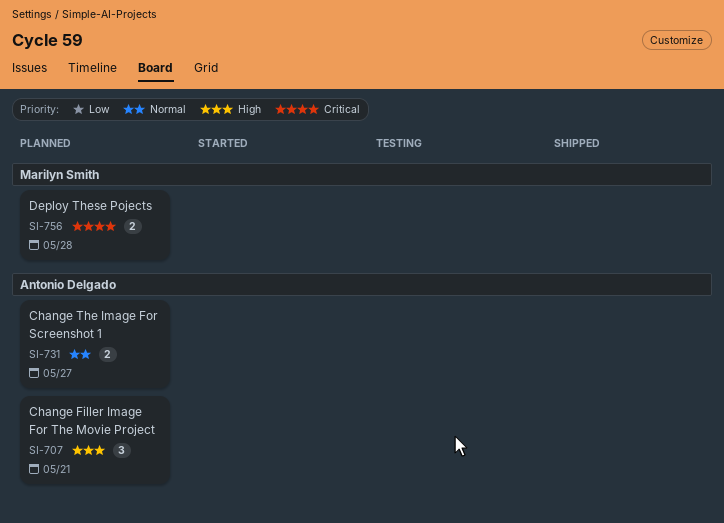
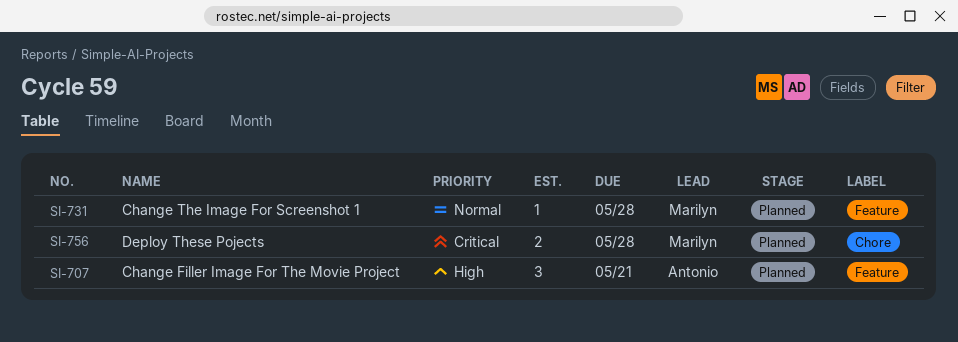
SI-731, owner: Antonio Delgado -> Marilyn Smith
SI-731, estimate: 2 -> 1
SI-731, due: May 27 -> May 28

